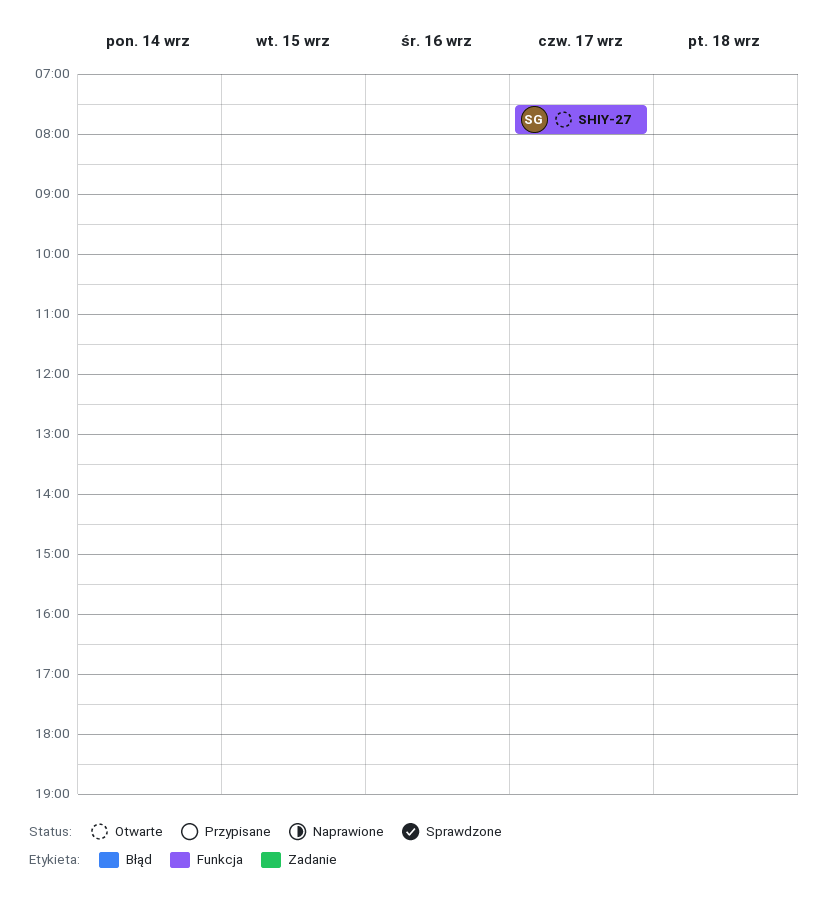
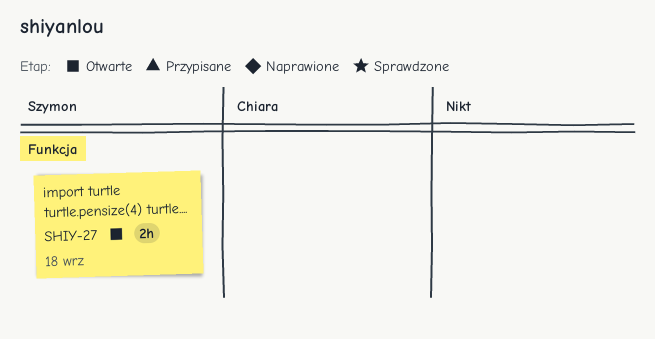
SHIY-27, day: Sep 17 -> Sep 18

